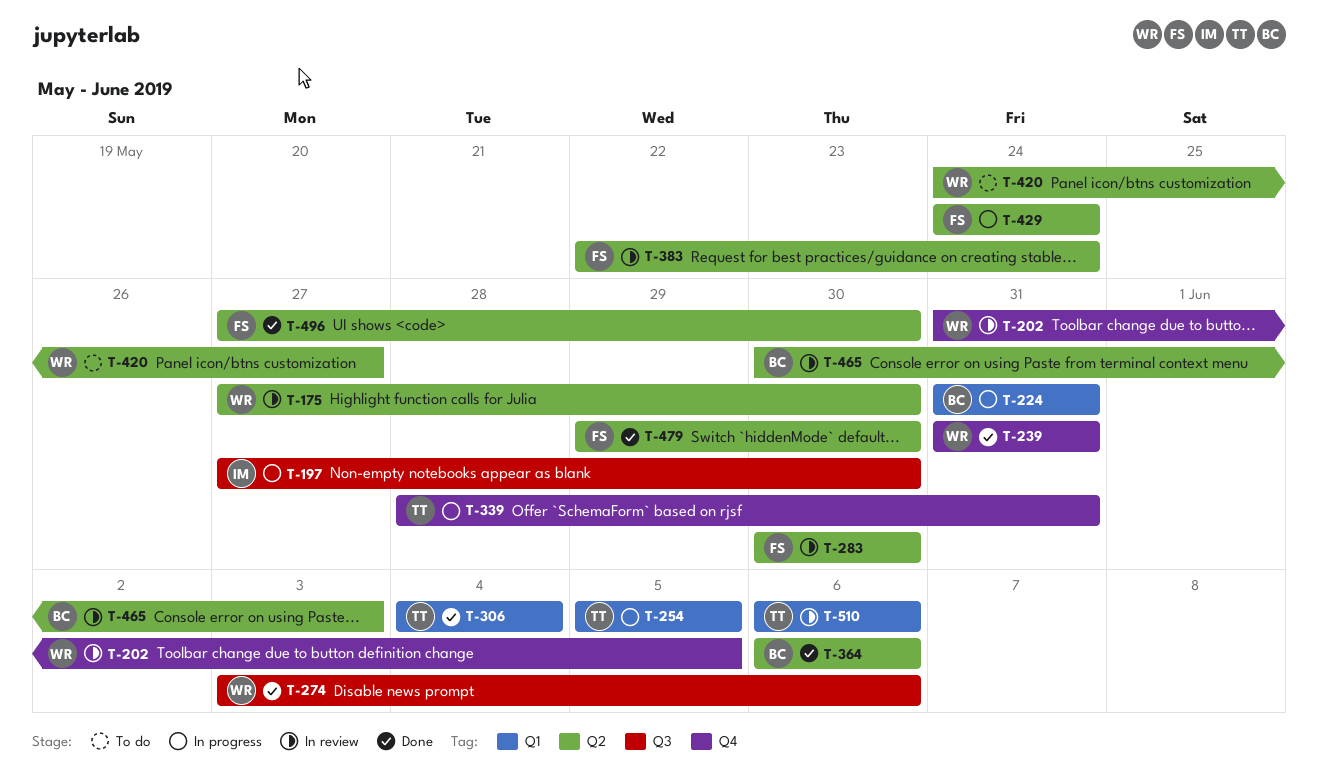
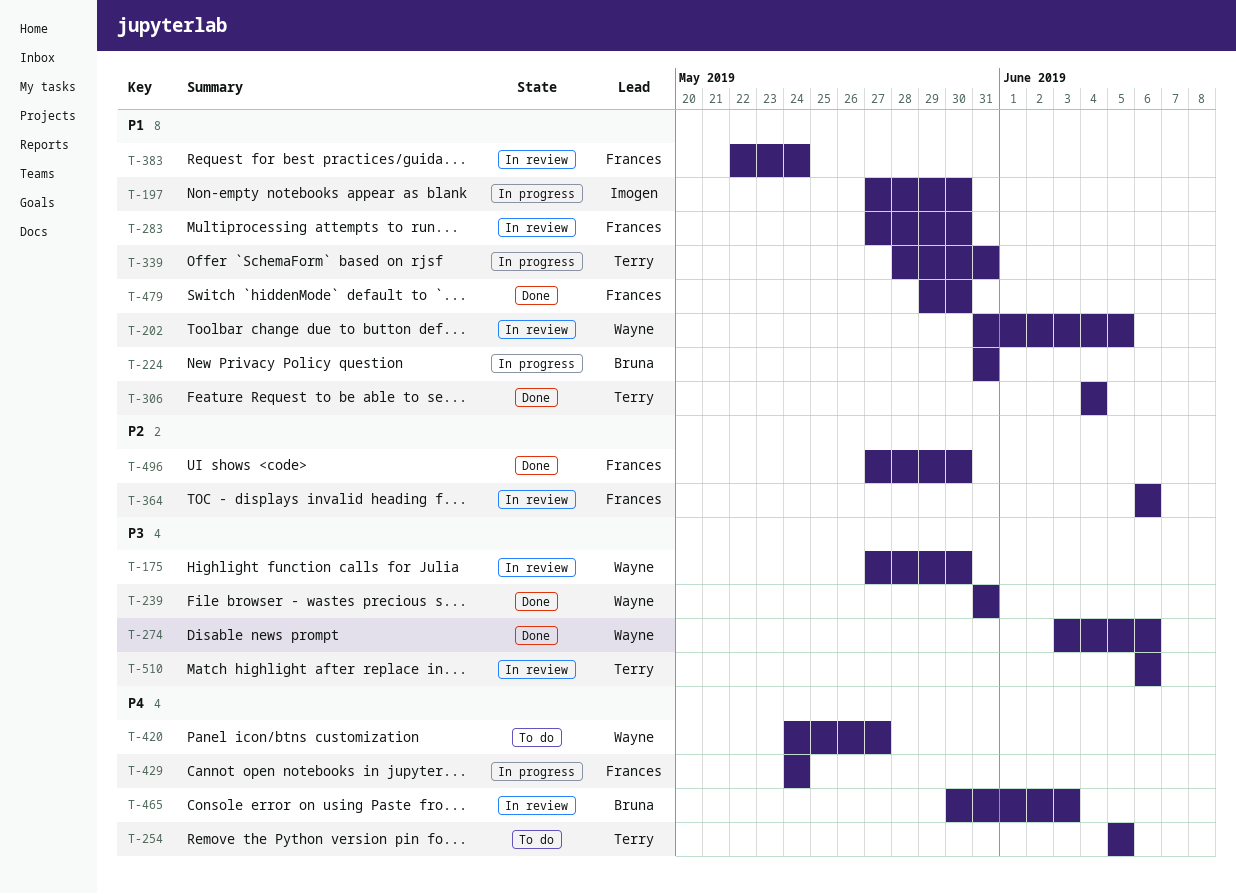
T-254, status: In progress -> To do
T-283, start: May 30 -> May 27
T-364, status: Done -> In review
T-364, owner: Bruna -> Frances

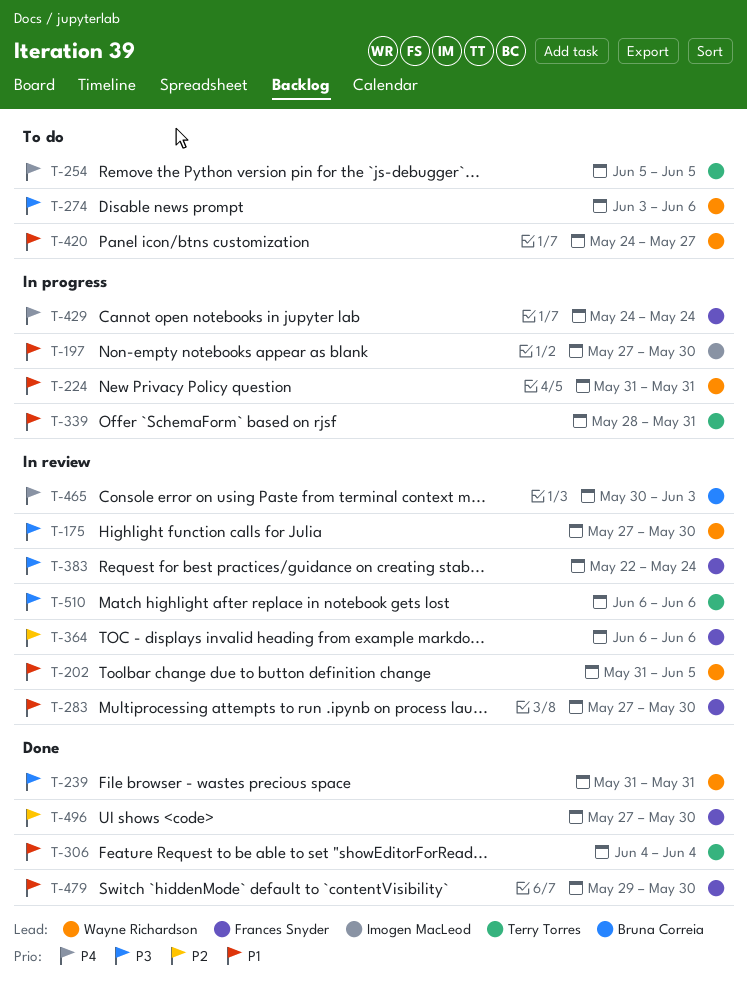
T-224, owner: Bruna Correia -> Wayne Richardson
T-274, status: Done -> To do
T-383, priority: P1 -> P3
T-420, priority: P4 -> P1

